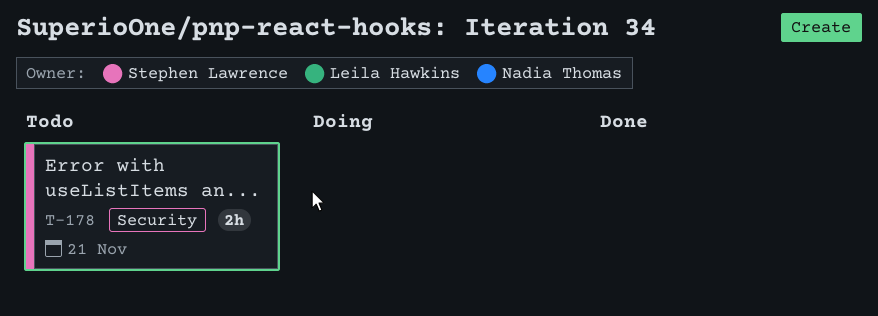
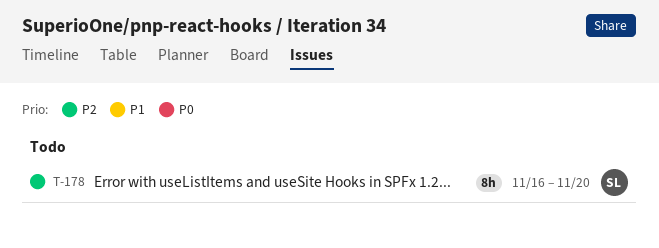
T-178, estimate: 2h -> 8h
T-178, due: Nov 21 -> Nov 20

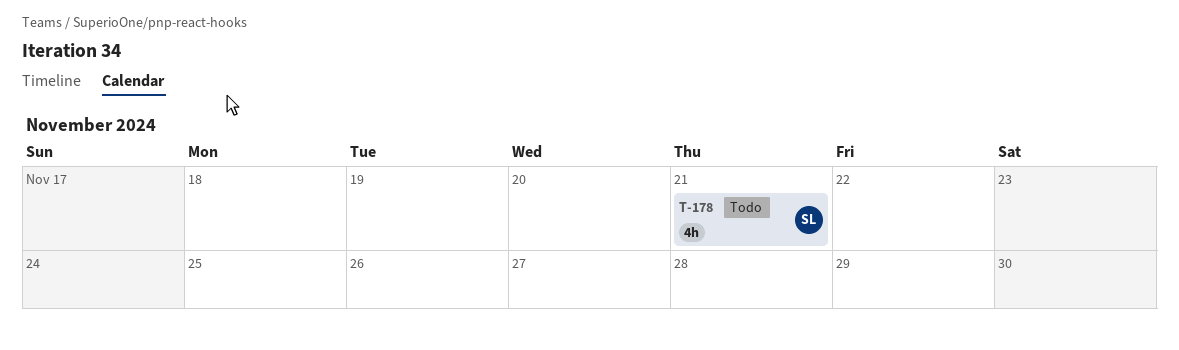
T-178, estimate: 8h -> 4h
T-178, due: Nov 20 -> Nov 21

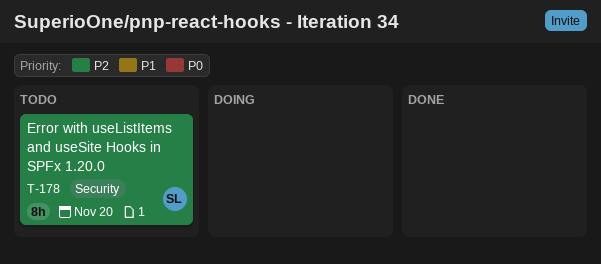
T-178, estimate: 4h -> 8h
T-178, due: Nov 21 -> Nov 20

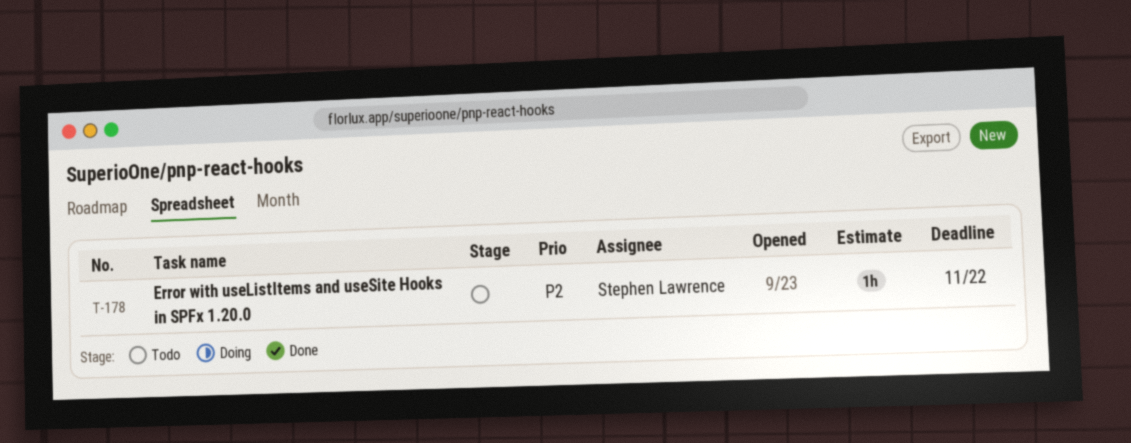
T-178, estimate: 8h -> 1h
T-178, due: Nov 20 -> Nov 22

